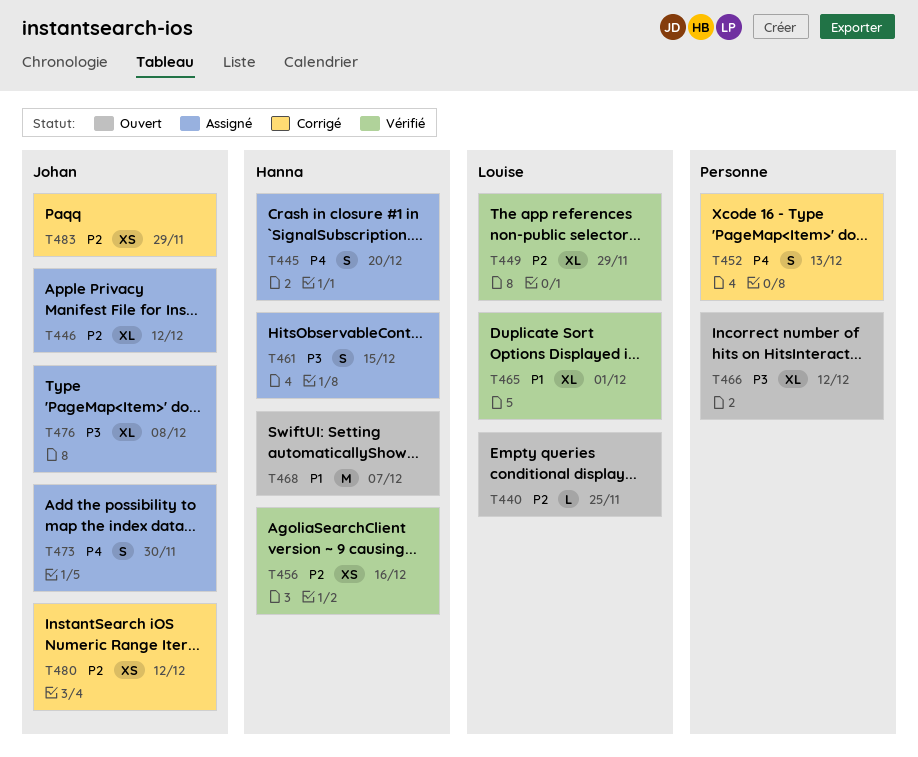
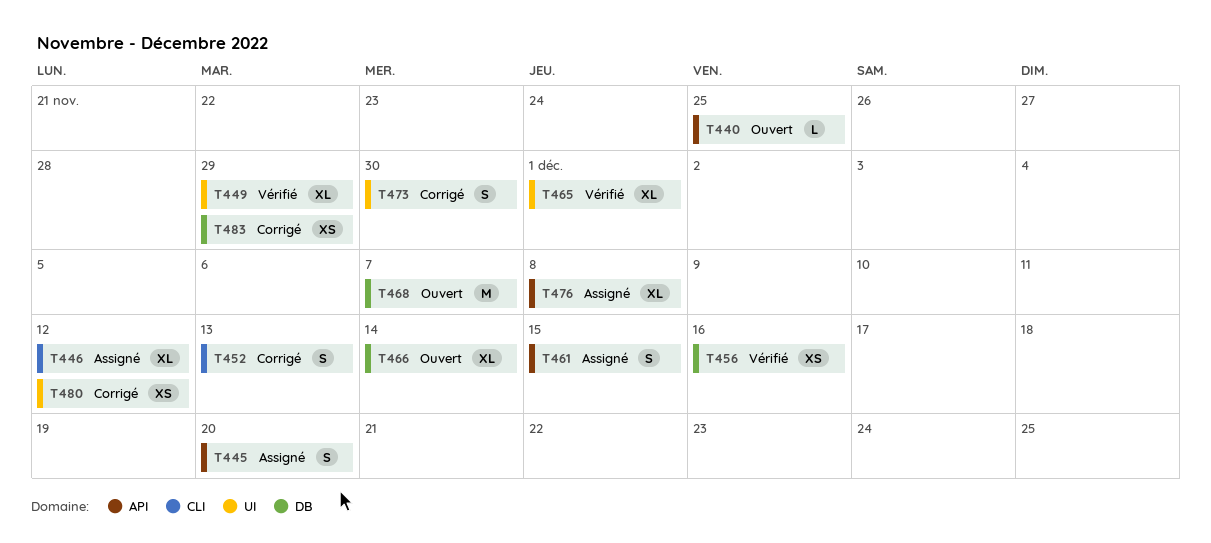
T466, due: Dec 12 -> Dec 14
T473, status: Assigné -> Corrigé

